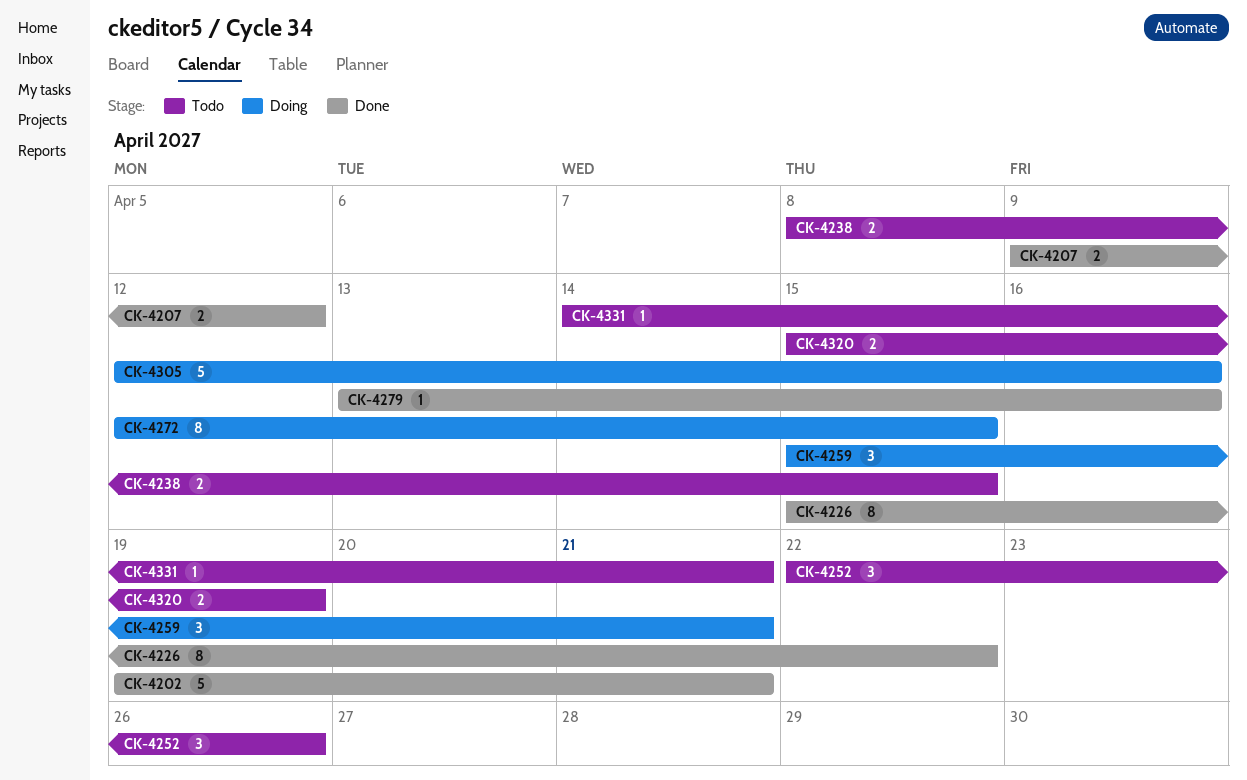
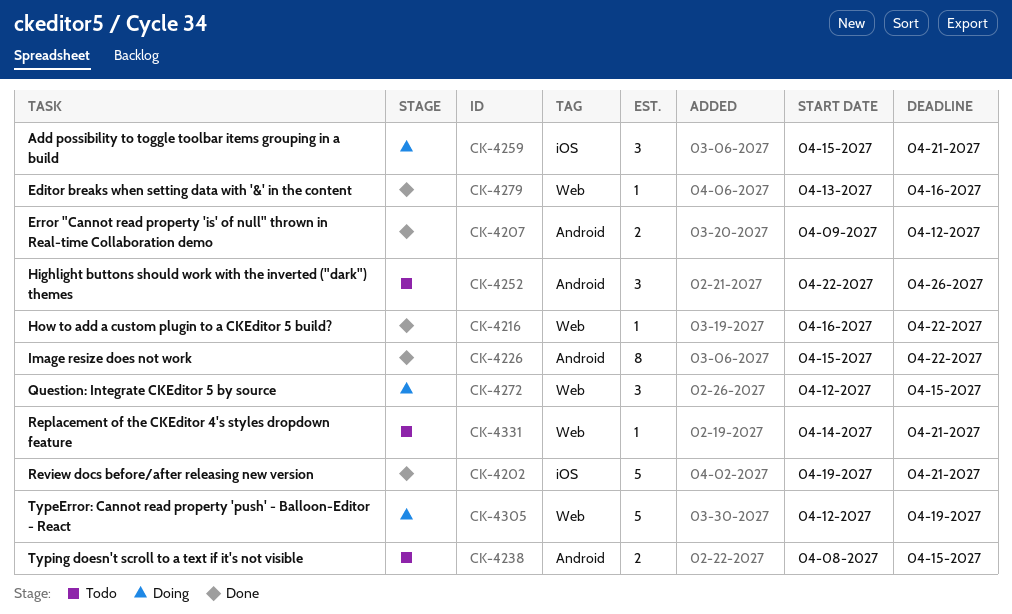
CK-4216: none -> present
CK-4272, estimate: 8 -> 3
CK-4305, due: Apr 16 -> Apr 19
CK-4320: present -> none

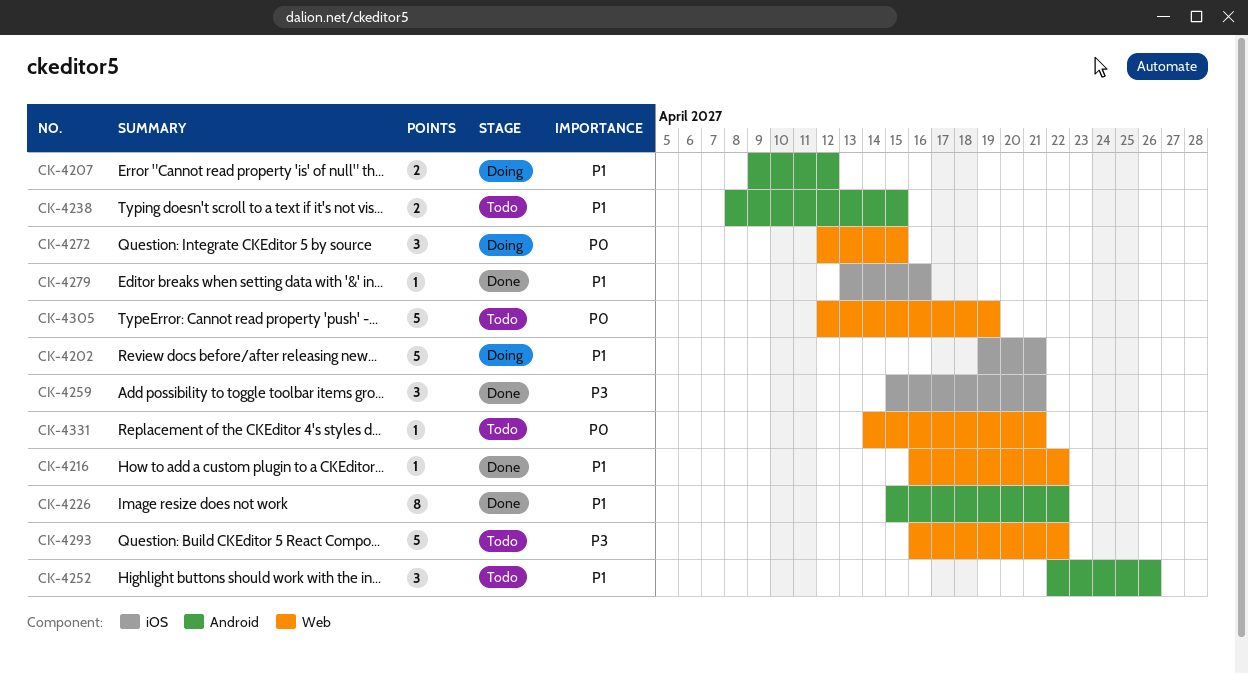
CK-4202, status: Done -> Doing
CK-4207, status: Done -> Doing
CK-4259, status: Doing -> Done
CK-4279, label: Web -> iOS
CK-4293: none -> present
CK-4305, status: Doing -> Todo

